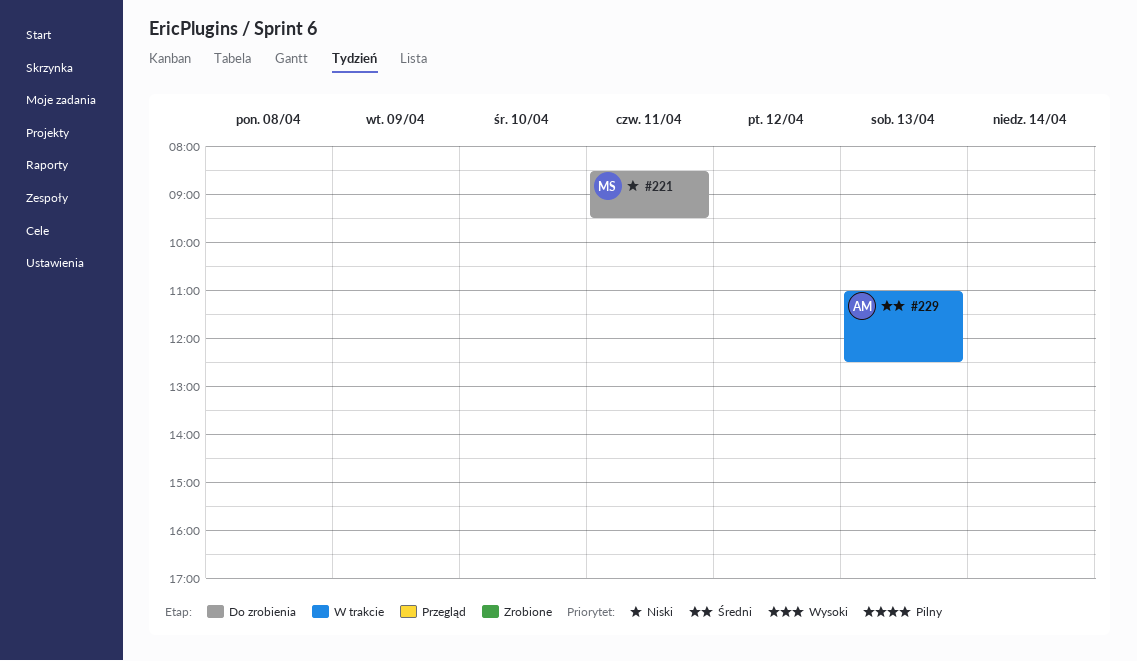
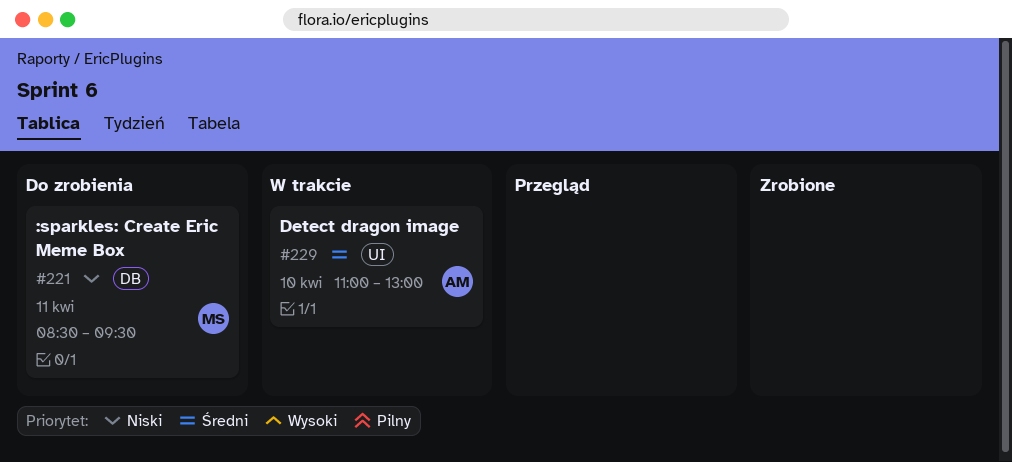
#229, day: Apr 13 -> Apr 10
#229, ends: 12:30 -> 13:00

